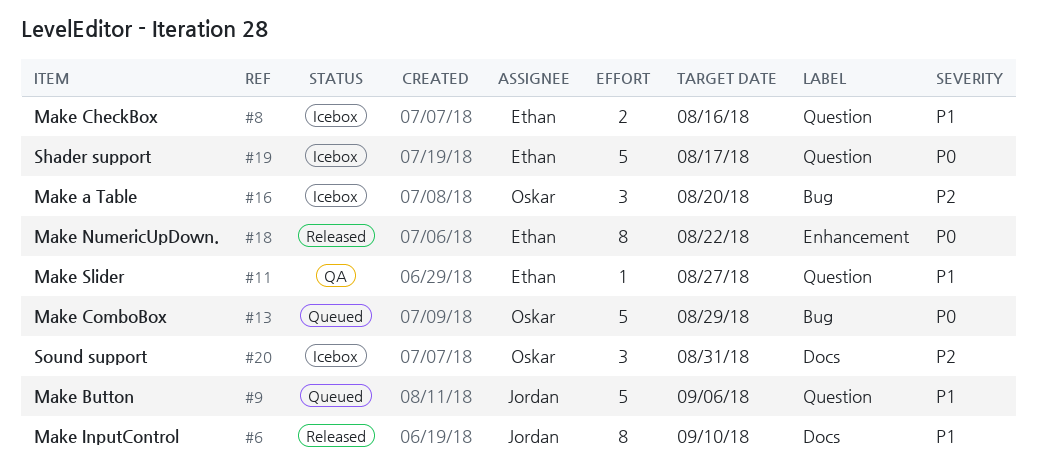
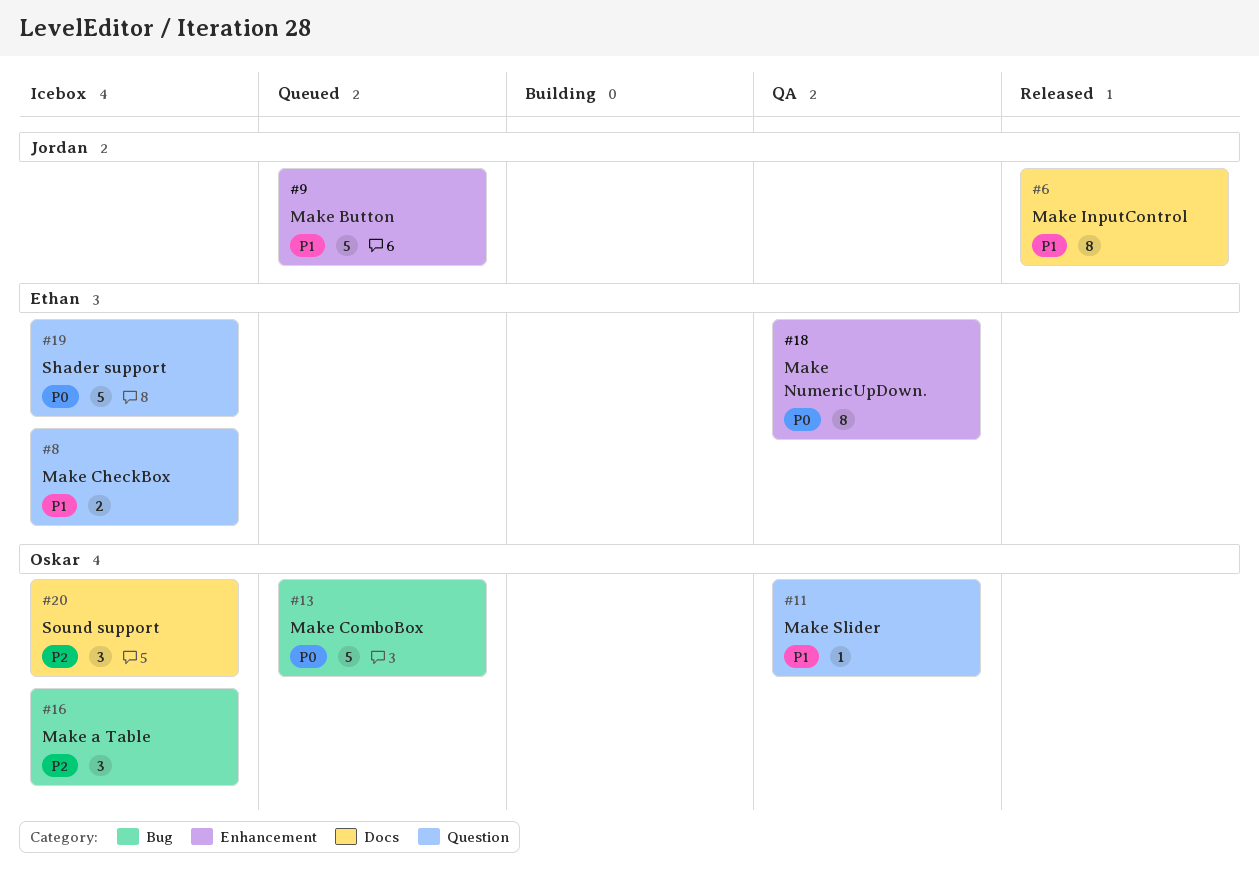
#9, label: Question -> Enhancement
#11, owner: Ethan -> Oskar
#18, status: Released -> QA

